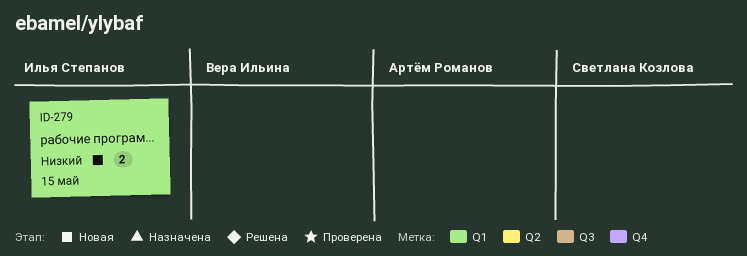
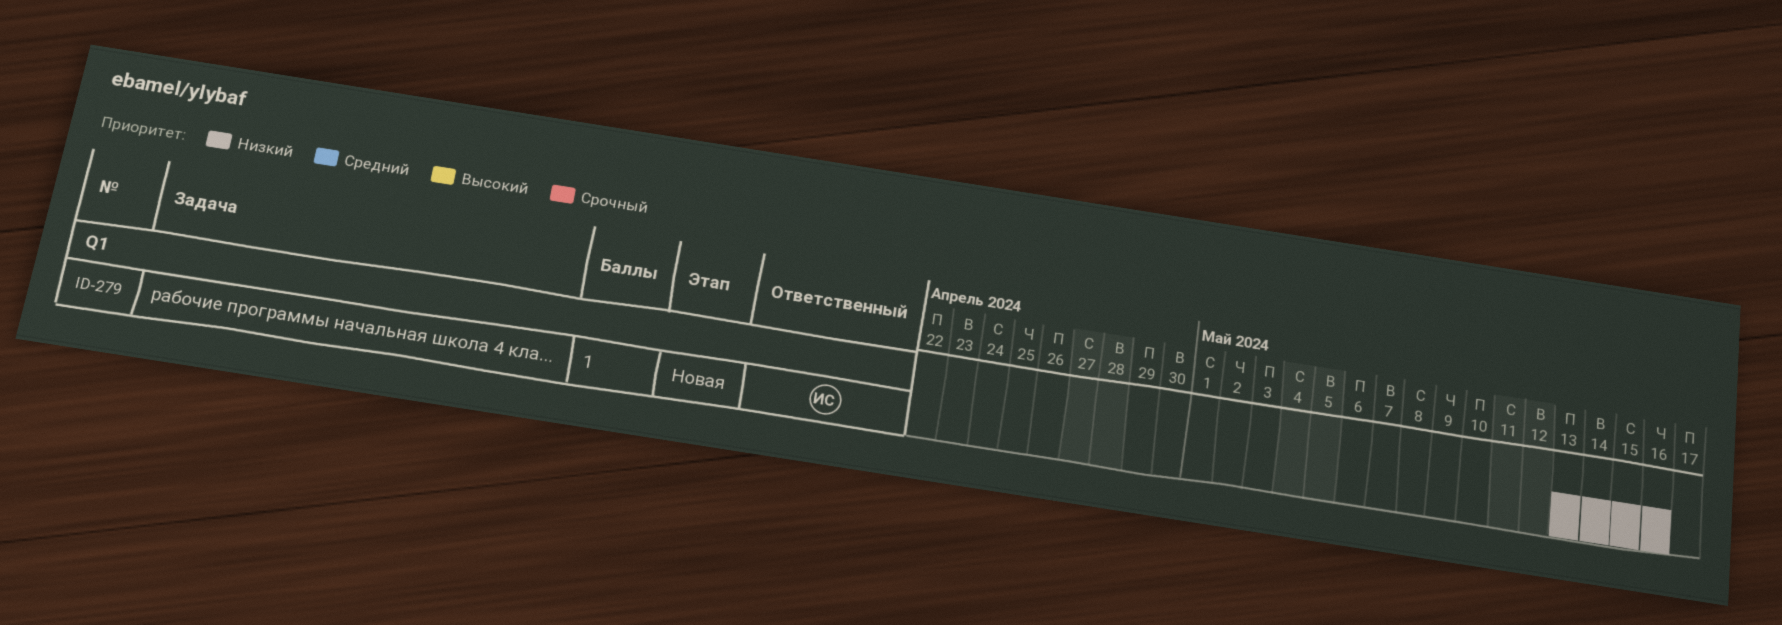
ID-279, estimate: 2 -> 1
ID-279, due: May 15 -> May 16

